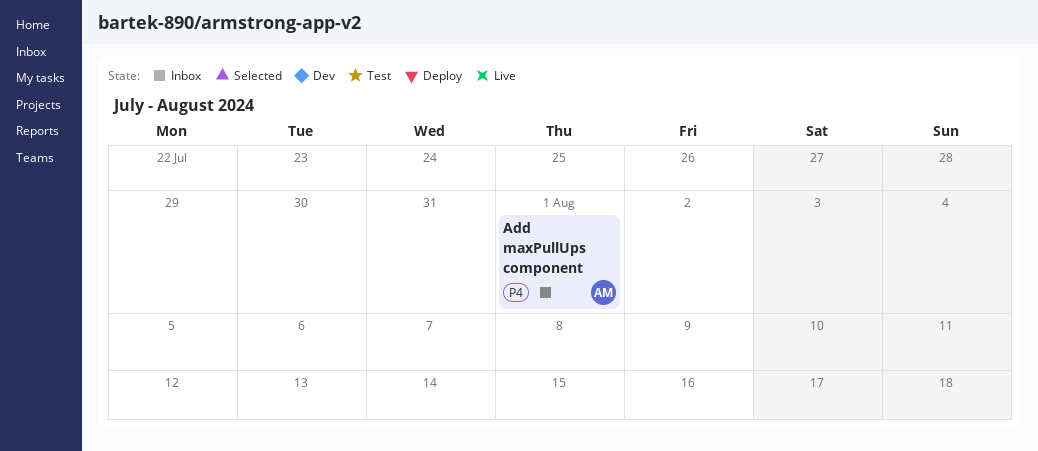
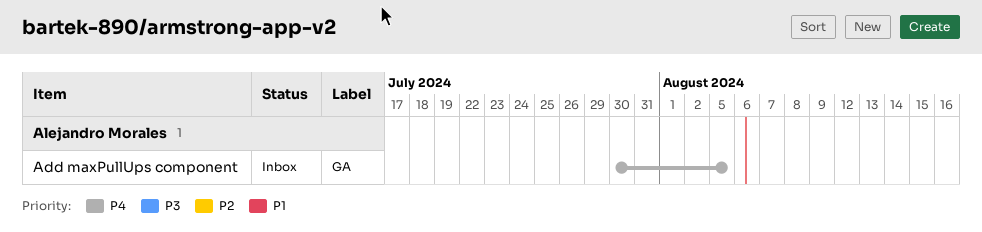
Add maxPullUps component, due: Aug 1 -> Aug 5

